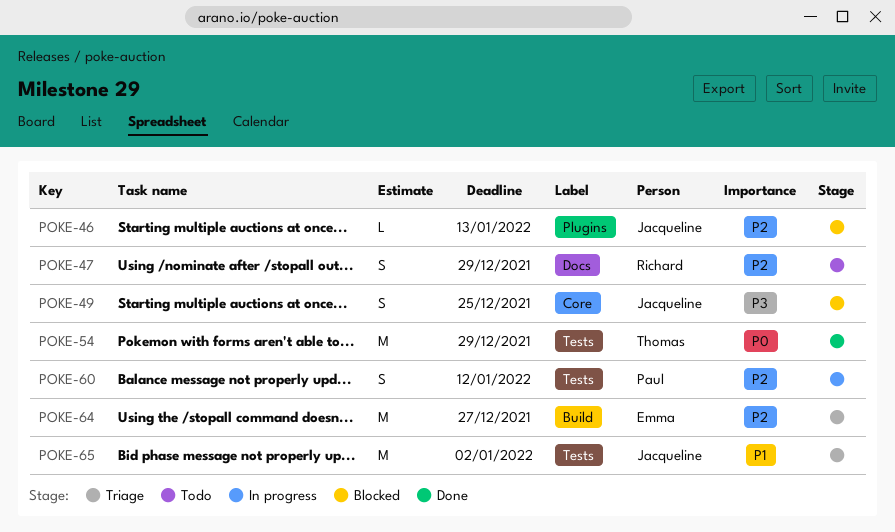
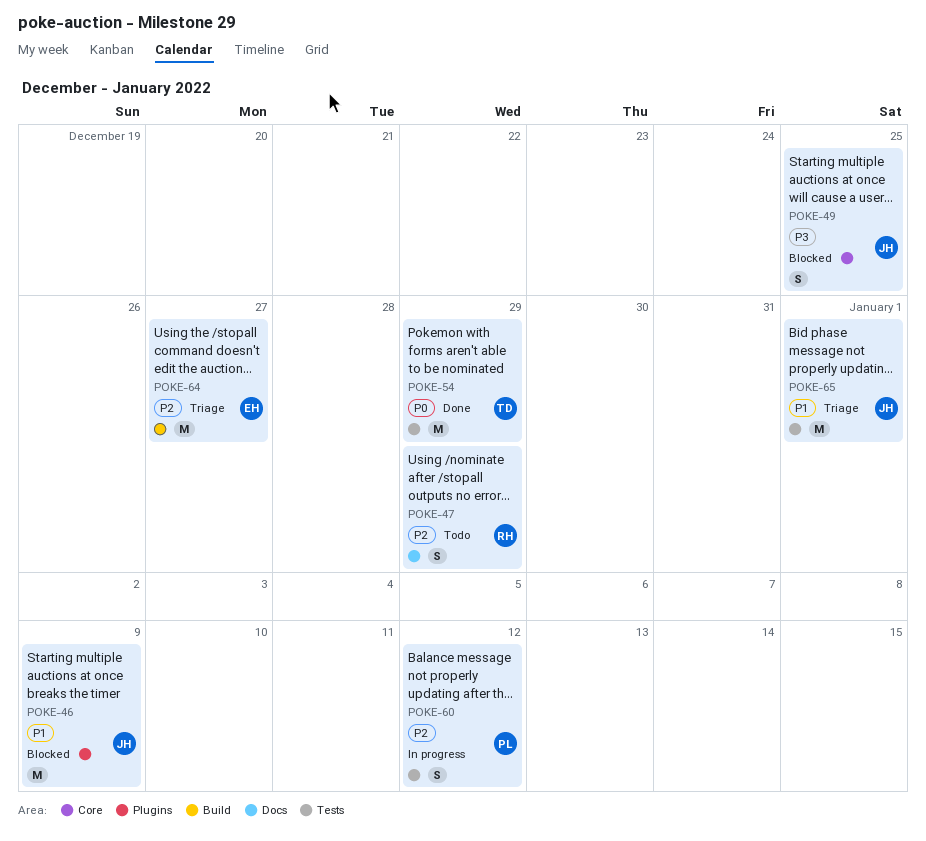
POKE-46, priority: P2 -> P1
POKE-46, estimate: L -> M
POKE-46, due: Jan 13 -> Jan 9
POKE-65, due: Jan 2 -> Jan 1

